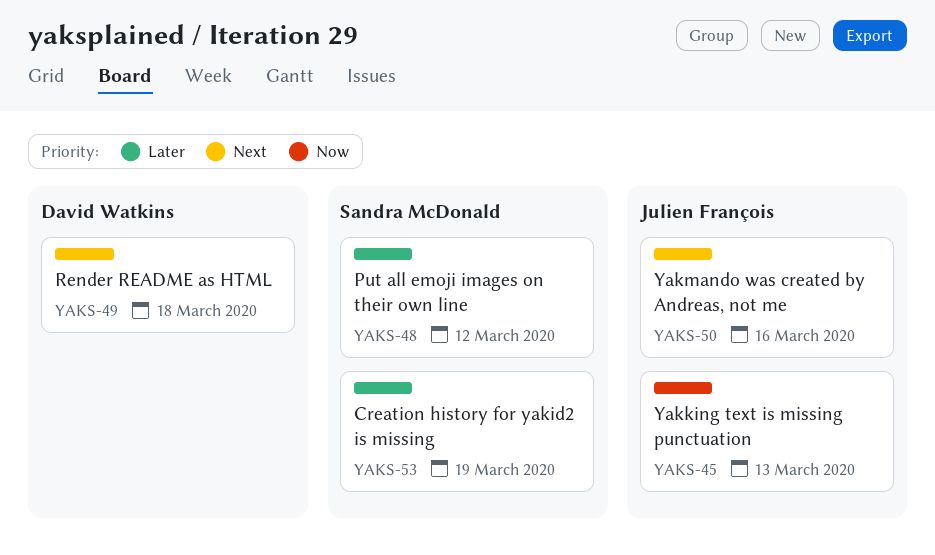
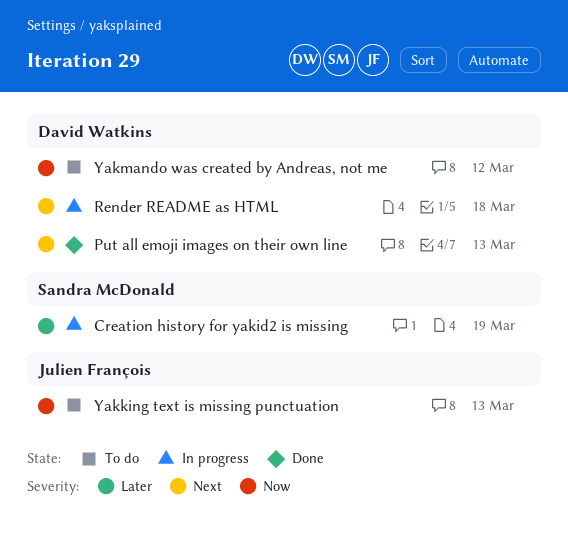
Put all emoji images on their own line, owner: Sandra McDonald -> David Watkins
Put all emoji images on their own line, priority: Later -> Next
Put all emoji images on their own line, due: Mar 12 -> Mar 13
Yakmando was created by Andreas, not me, owner: Julien François -> David Watkins
Yakmando was created by Andreas, not me, priority: Next -> Now
Yakmando was created by Andreas, not me, due: Mar 16 -> Mar 12

